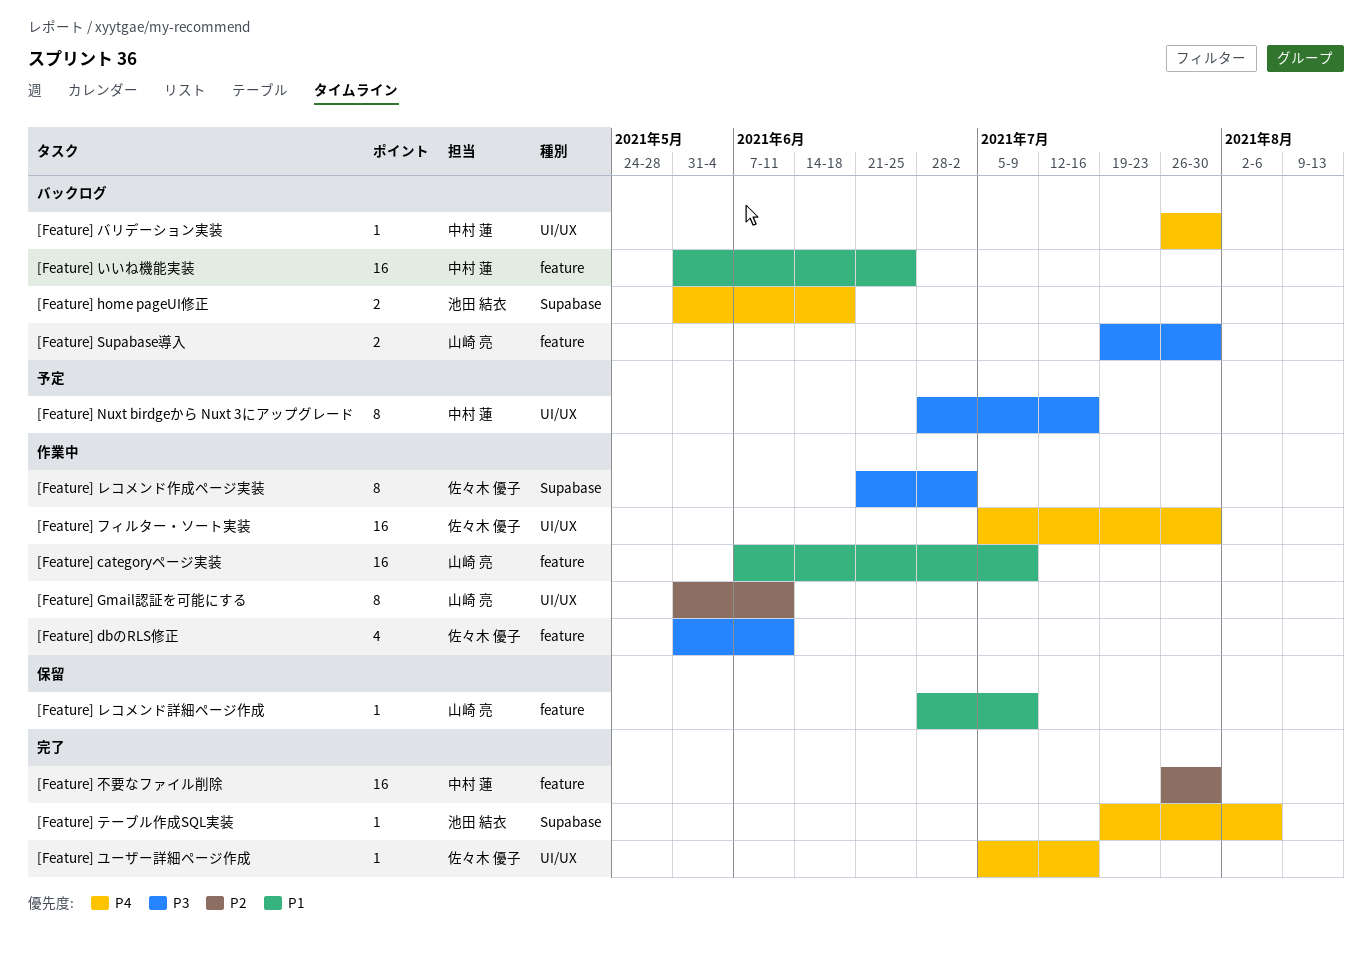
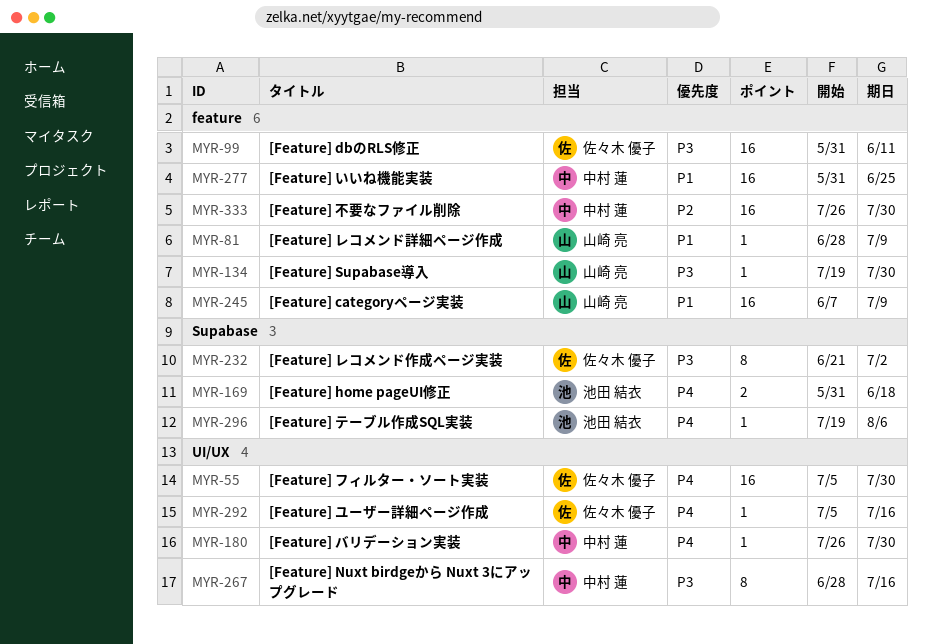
[Feature] dbのRLS修正, estimate: 4 -> 16
[Feature] Gmail認証を可能にする: present -> none
[Feature] Supabase導入, estimate: 2 -> 1

